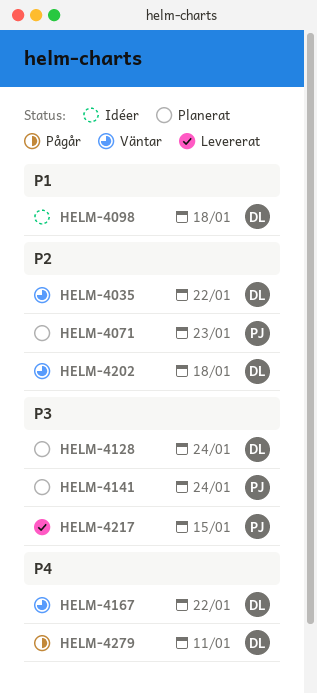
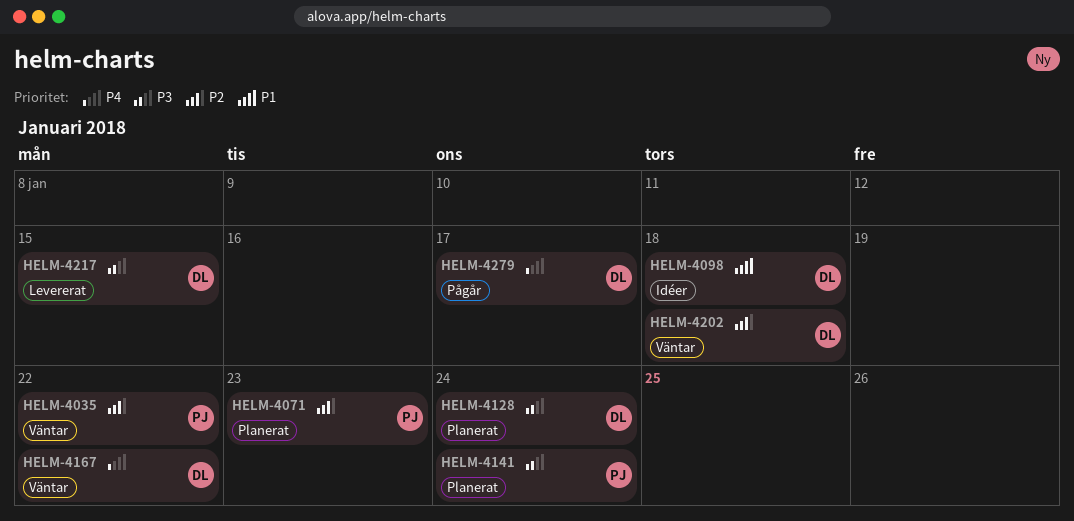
HELM-4035, owner: DL -> PJ
HELM-4217, owner: PJ -> DL
HELM-4279, due: Jan 11 -> Jan 17

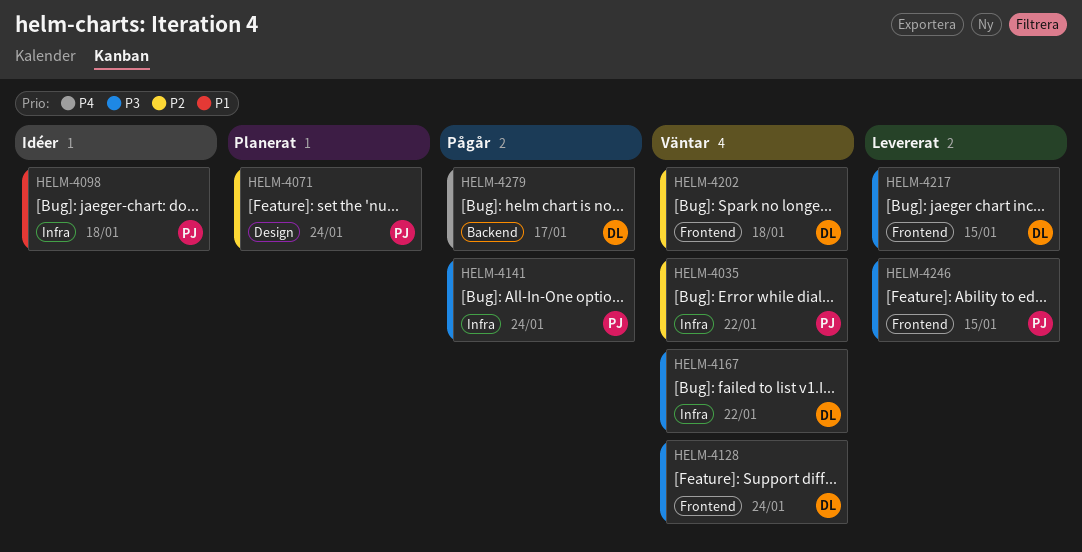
HELM-4071, due: Jan 23 -> Jan 24
HELM-4098, owner: DL -> PJ
HELM-4128, status: Planerat -> Väntar
HELM-4141, status: Planerat -> Pågår
HELM-4167, priority: P4 -> P3
HELM-4246: none -> present

